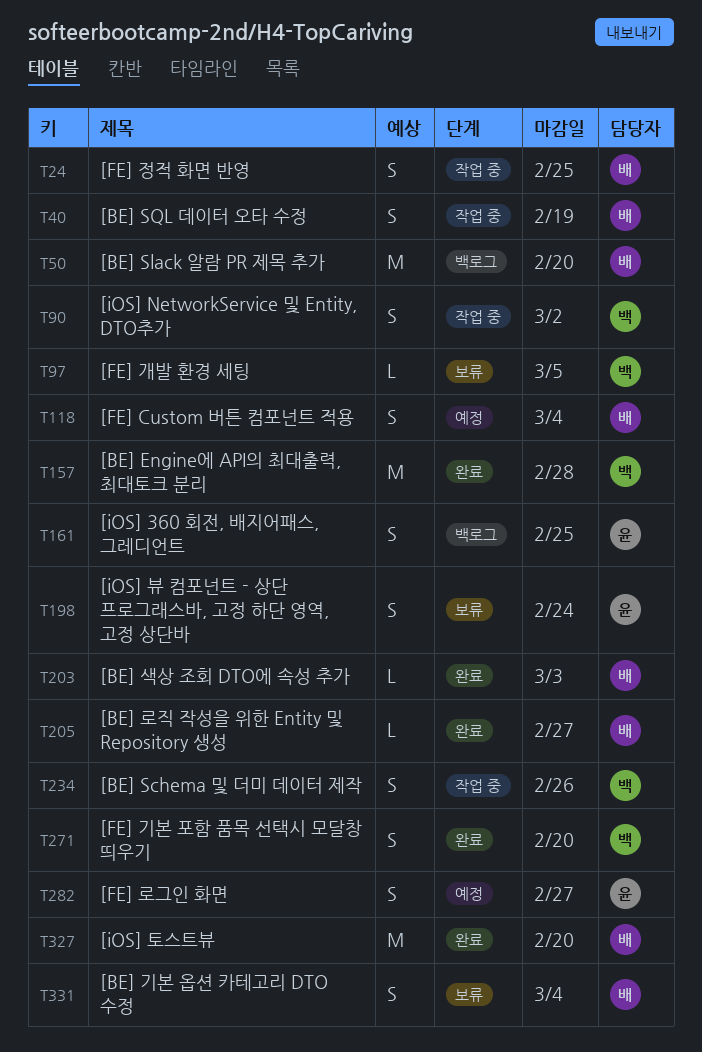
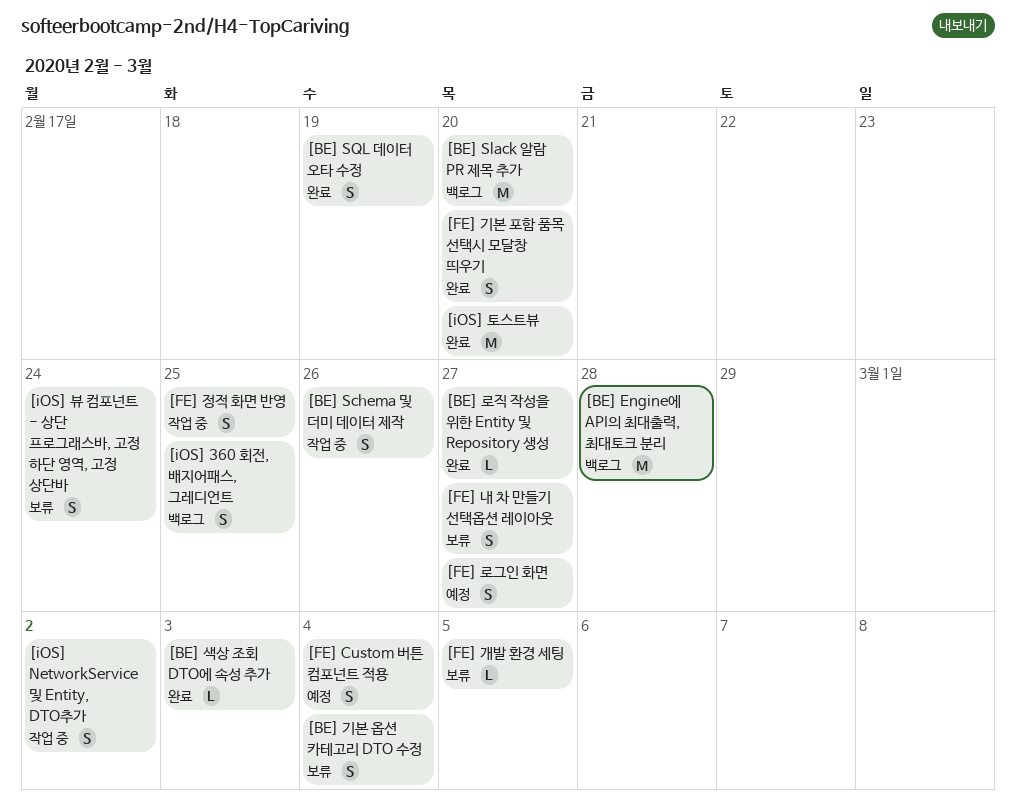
[BE] Engine에 API의 최대출력, 최대토크 분리, status: 완료 -> 백로그
[BE] SQL 데이터 오타 수정, status: 작업 중 -> 완료
[FE] 내 차 만들기 선택옵션 레이아웃: none -> present

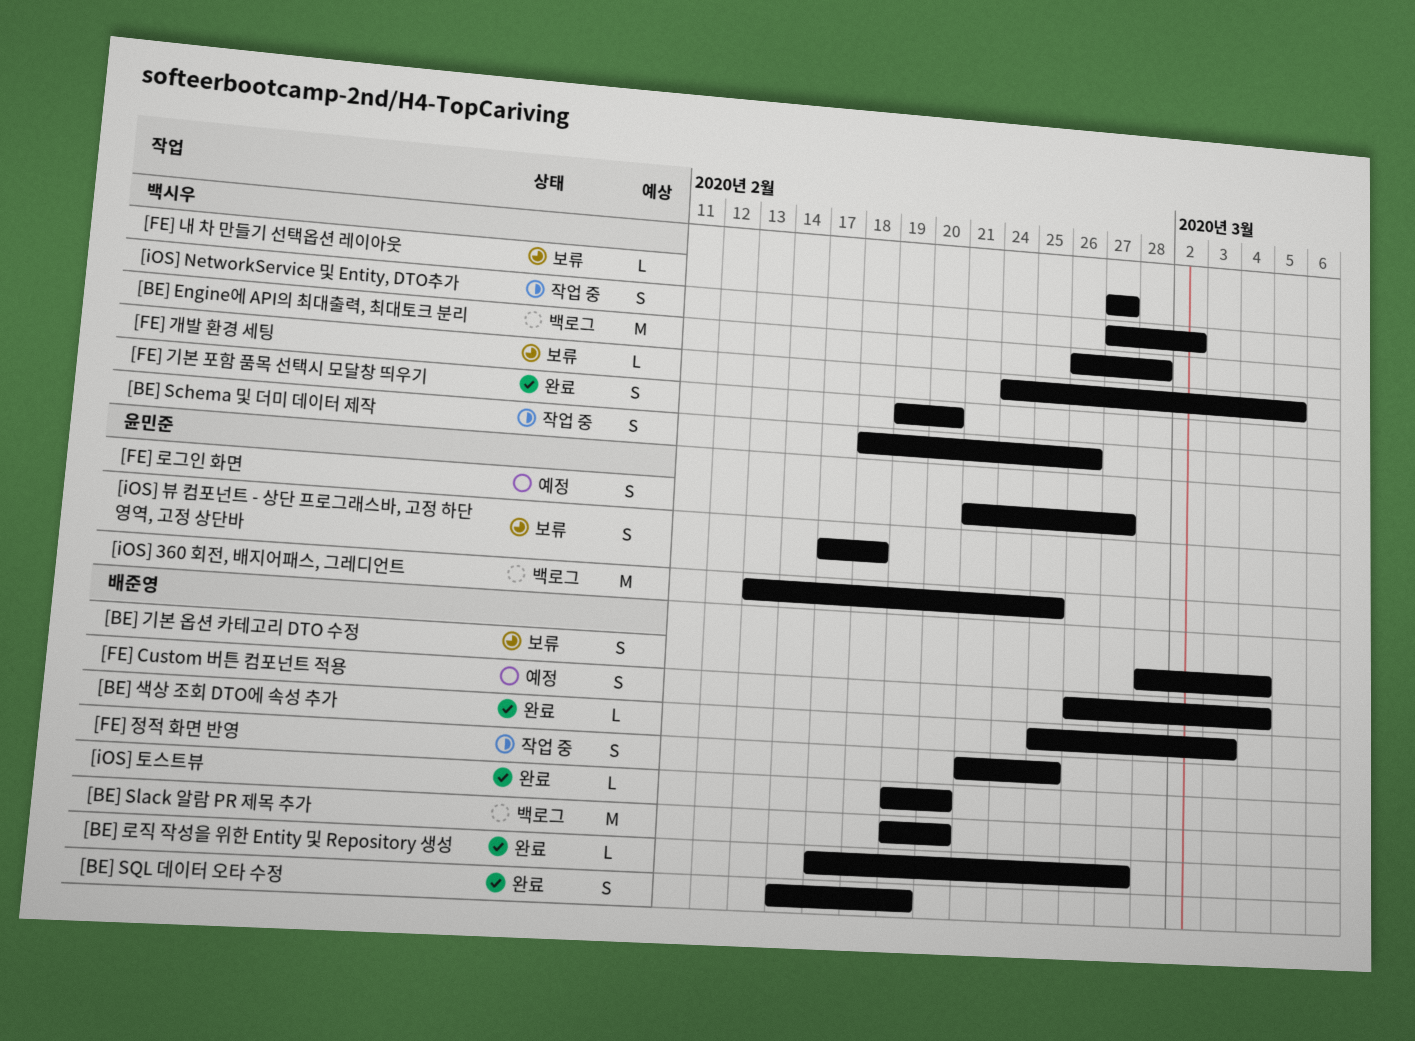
[FE] 내 차 만들기 선택옵션 레이아웃, estimate: S -> L
[iOS] 360 회전, 배지어패스, 그레디언트, estimate: S -> M
[iOS] 뷰 컴포넌트 - 상단 프로그래스바, 고정 하단 영역, 고정 상단바, due: Feb 24 -> Feb 18
[iOS] 토스트뷰, estimate: M -> L

